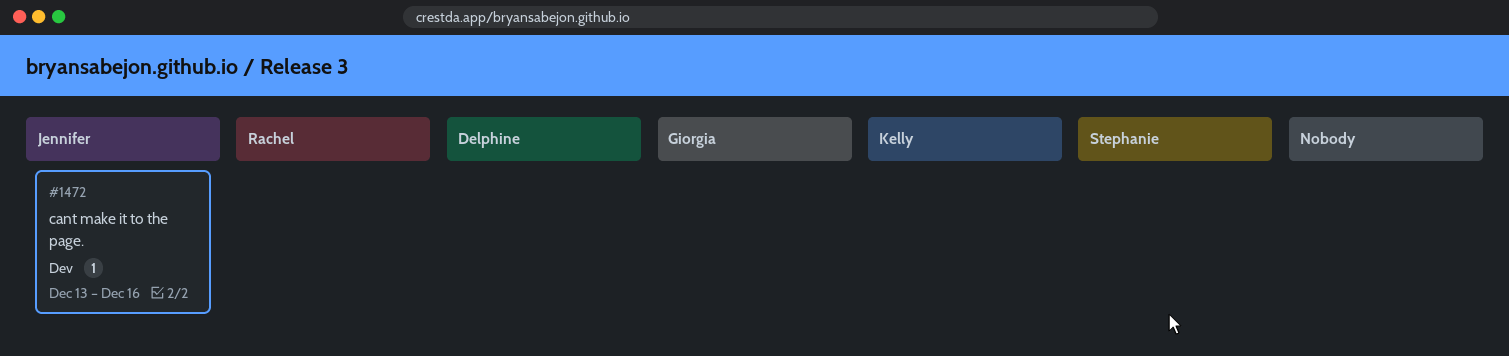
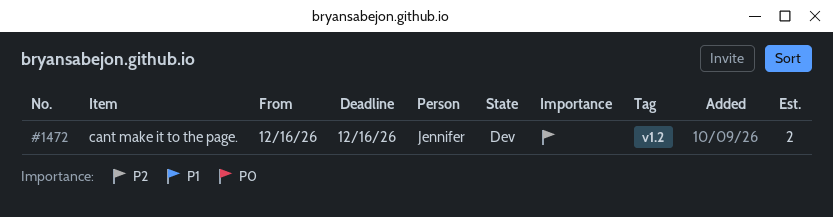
#1472, estimate: 1 -> 2
#1472, start: Dec 13 -> Dec 16

